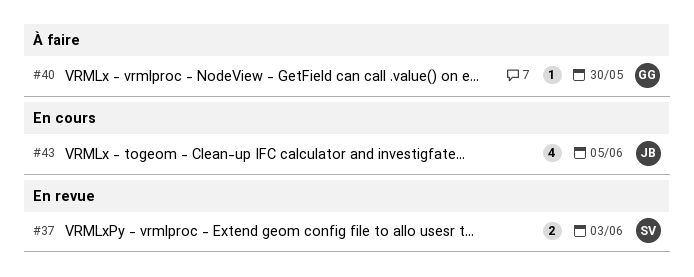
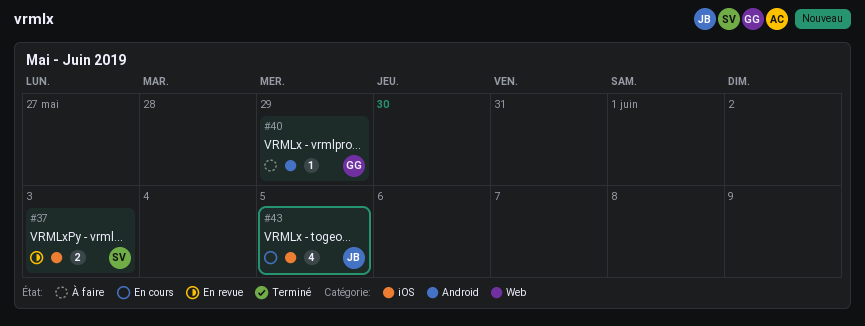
#40, due: May 30 -> May 29

